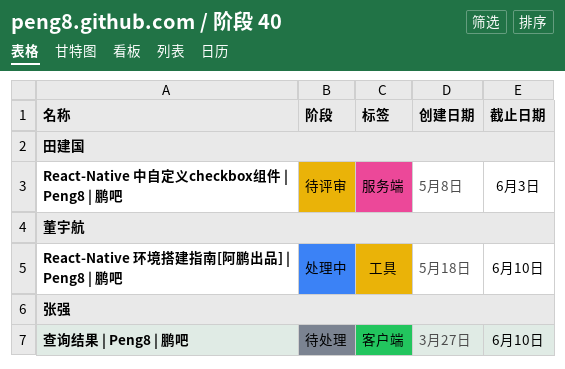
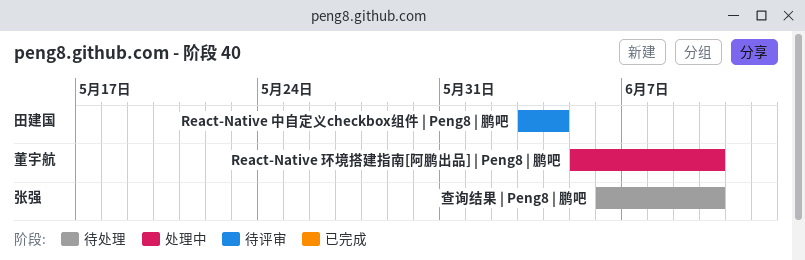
React-Native 中自定义checkbox组件 | Peng8 | 鹏吧, due: Jun 3 -> Jun 4

